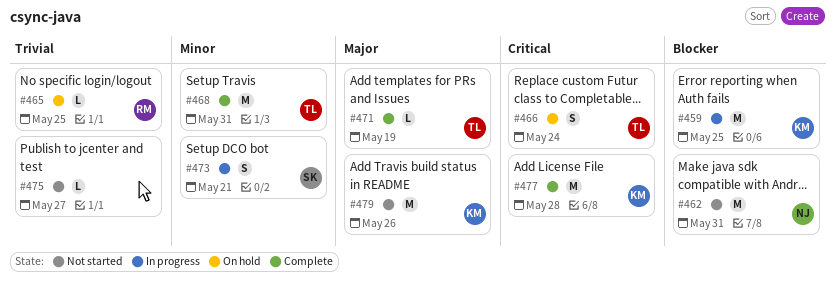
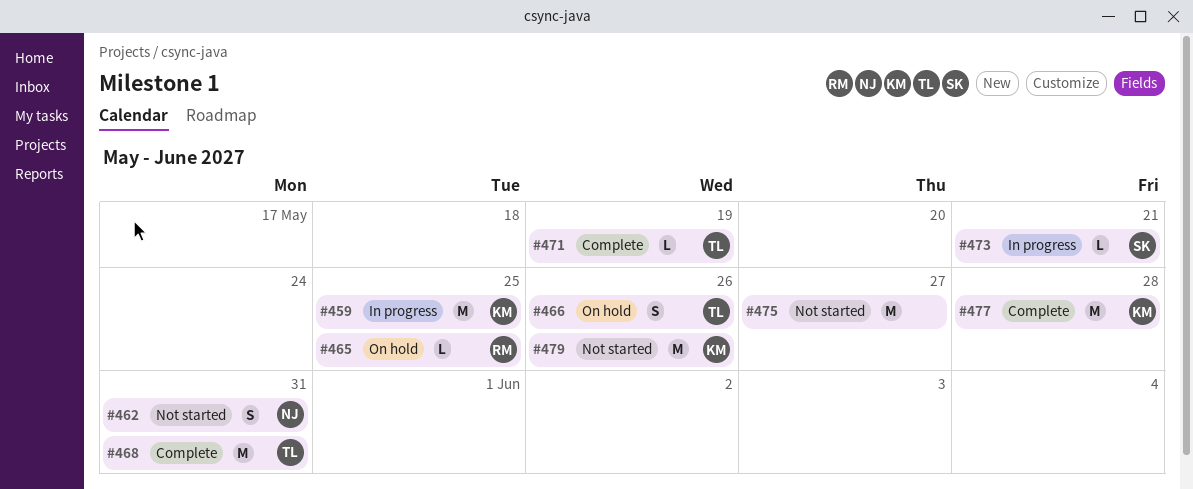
#462, estimate: M -> S
#466, due: May 24 -> May 26
#473, estimate: S -> L
#475, estimate: L -> M

